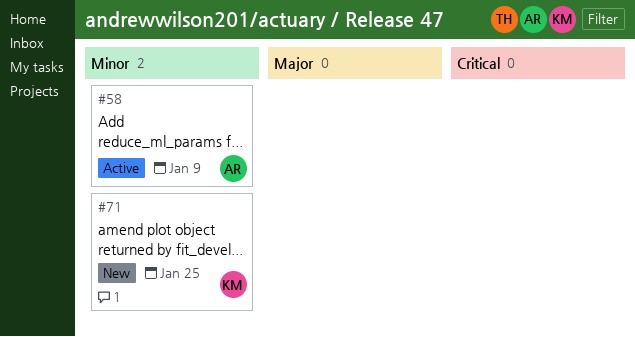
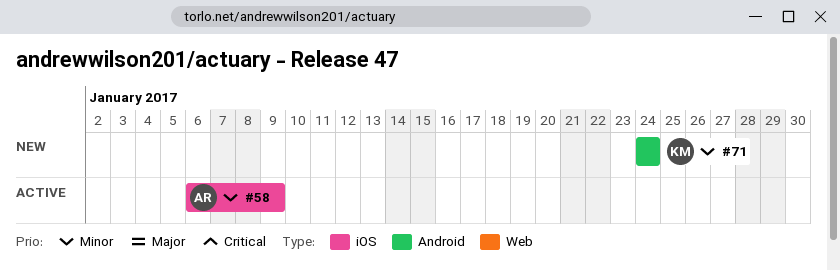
#71, due: Jan 25 -> Jan 24

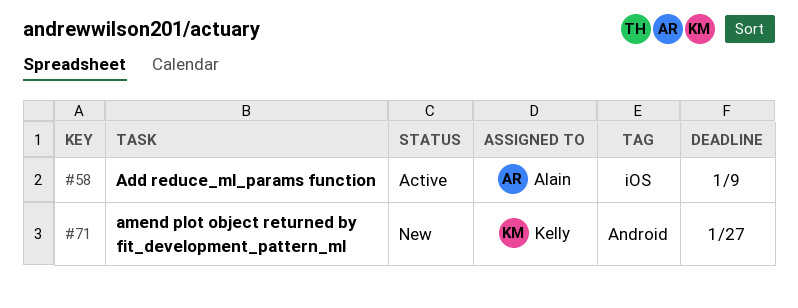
#71, due: Jan 24 -> Jan 27

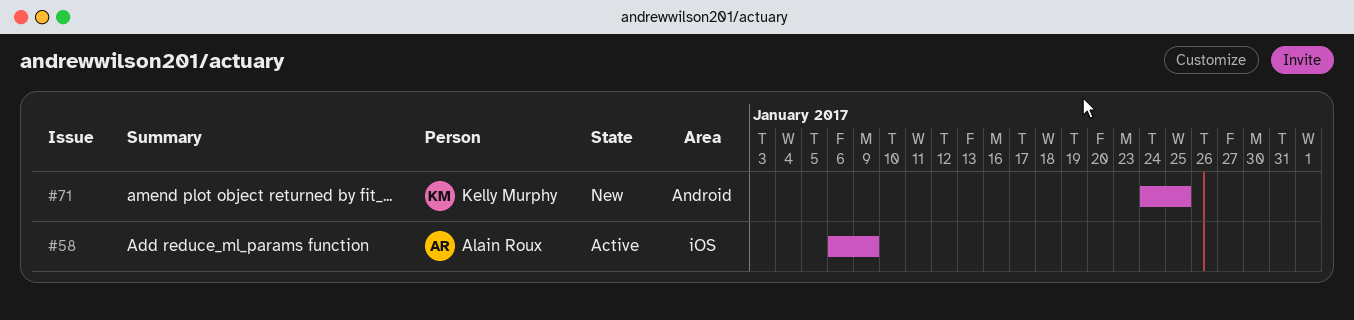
#71, due: Jan 27 -> Jan 25

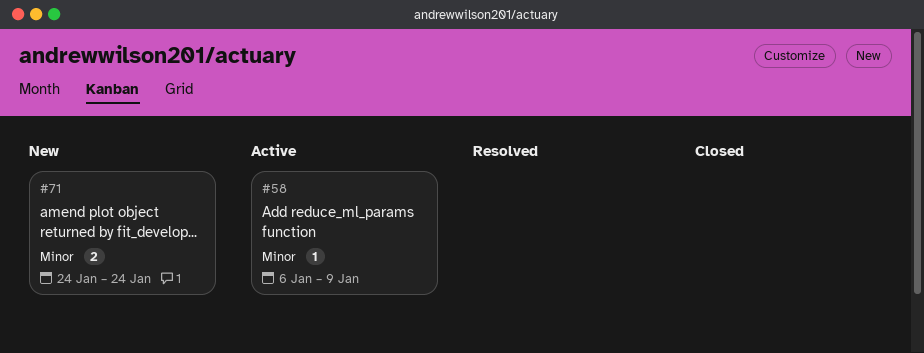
#71, due: Jan 25 -> Jan 24

